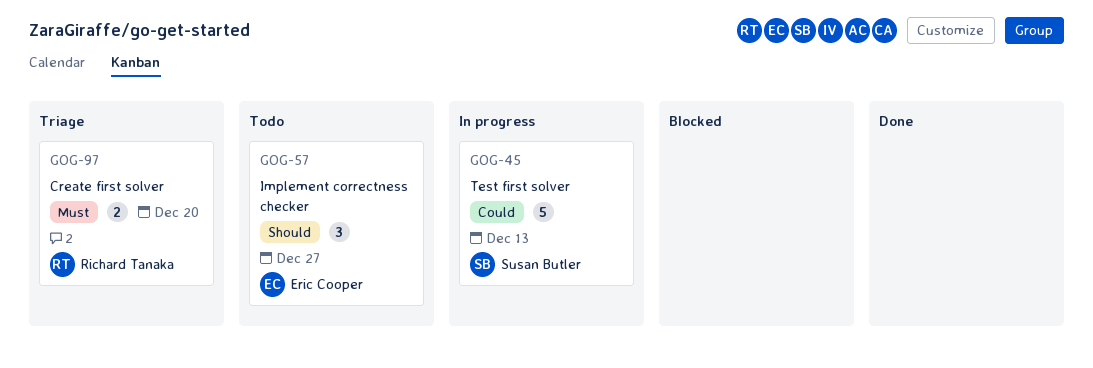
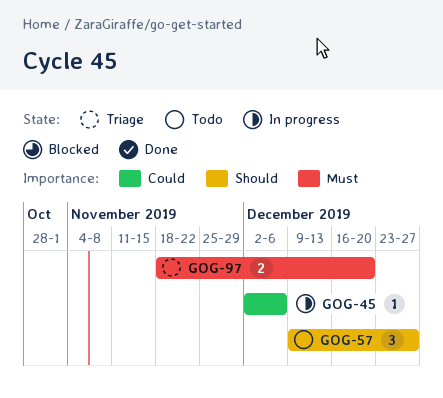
GOG-45, estimate: 5 -> 1
GOG-45, due: Dec 13 -> Dec 6

